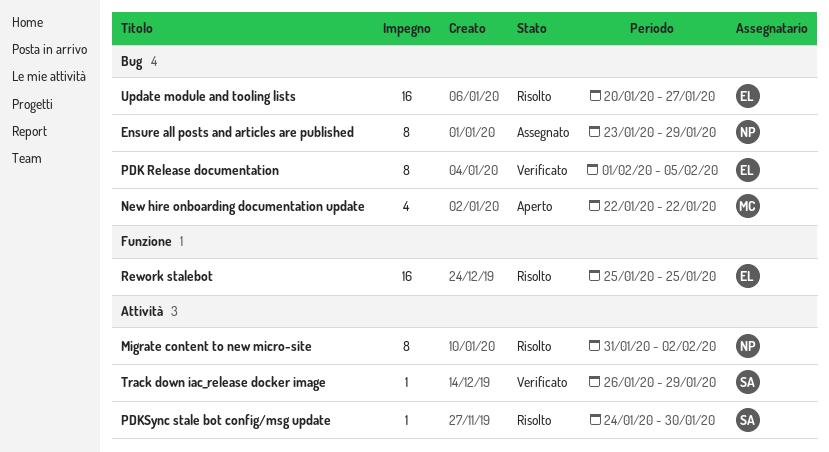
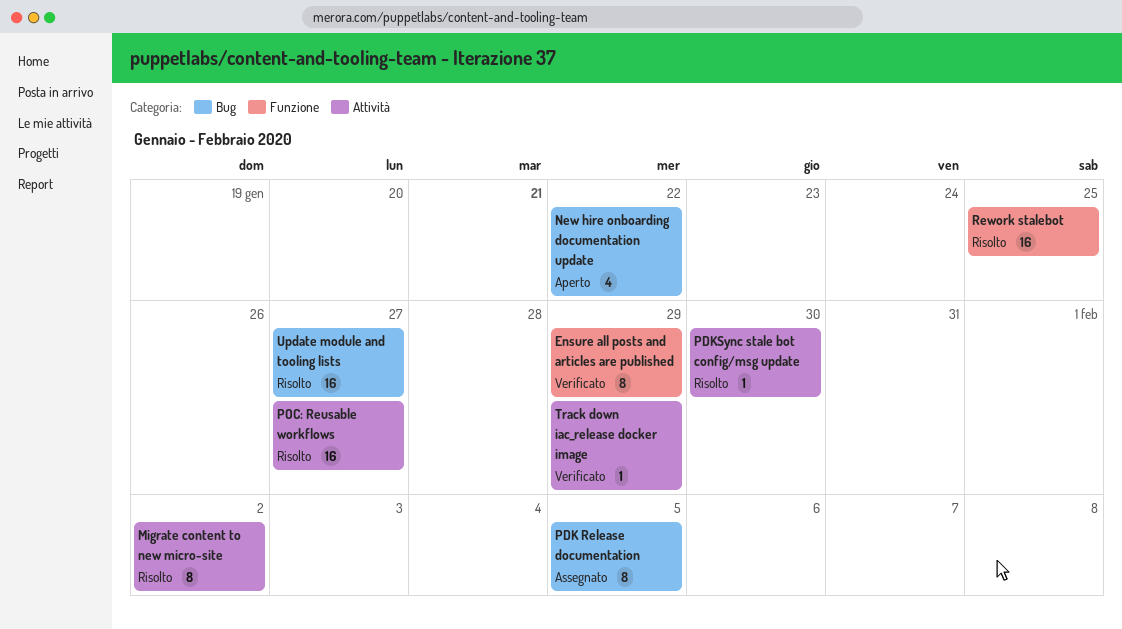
Ensure all posts and articles are published, status: Assegnato -> Verificato
Ensure all posts and articles are published, label: Bug -> Funzione
PDK Release documentation, status: Verificato -> Assegnato
POC: Reusable workflows: none -> present

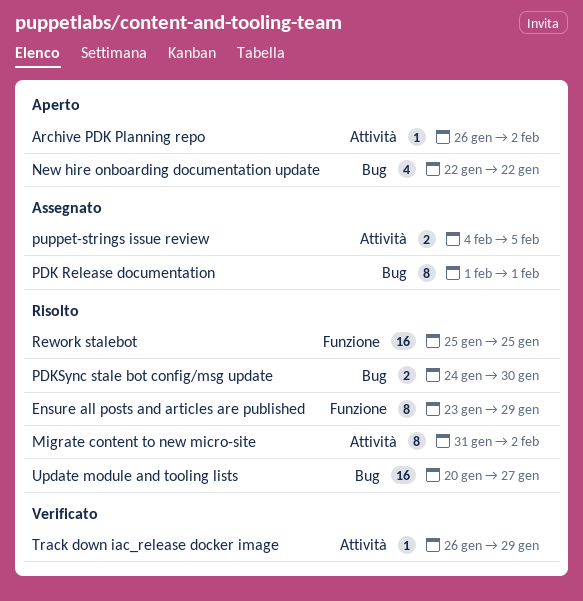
Archive PDK Planning repo: none -> present
Ensure all posts and articles are published, status: Verificato -> Risolto
PDK Release documentation, due: Feb 5 -> Feb 1
PDKSync stale bot config/msg update, label: Attività -> Bug
PDKSync stale bot config/msg update, estimate: 1 -> 2
POC: Reusable workflows: present -> none
puppet-strings issue review: none -> present

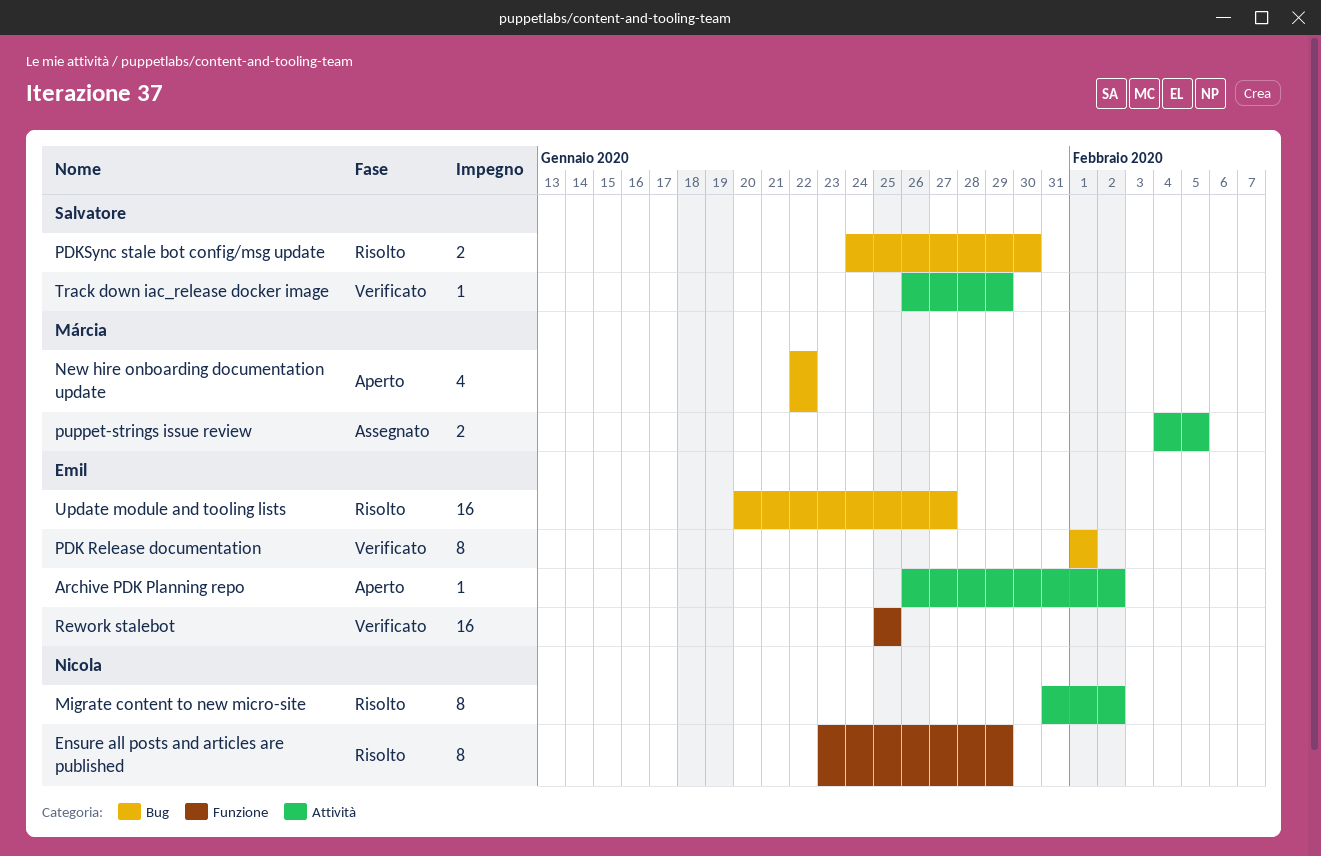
PDK Release documentation, status: Assegnato -> Verificato
Rework stalebot, status: Risolto -> Verificato

